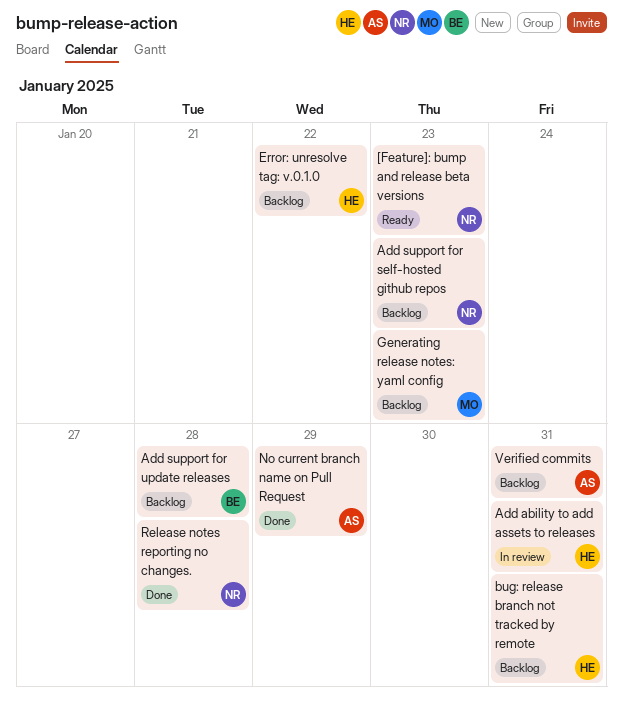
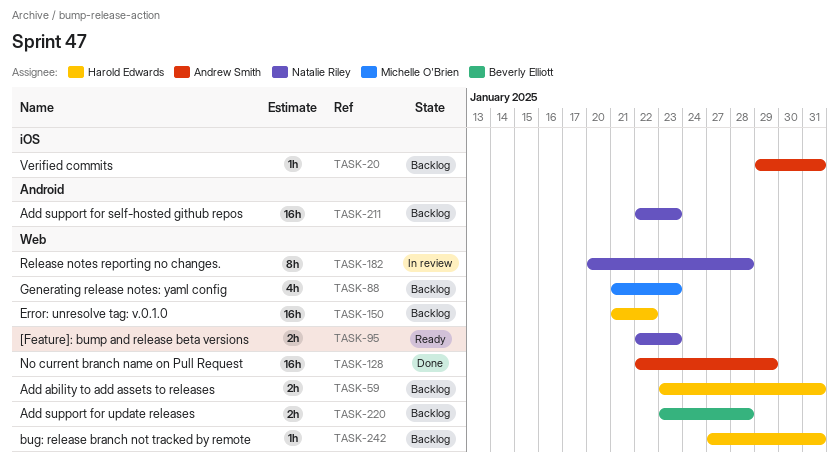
Add ability to add assets to releases, status: In review -> Backlog
Release notes reporting no changes., status: Done -> In review

